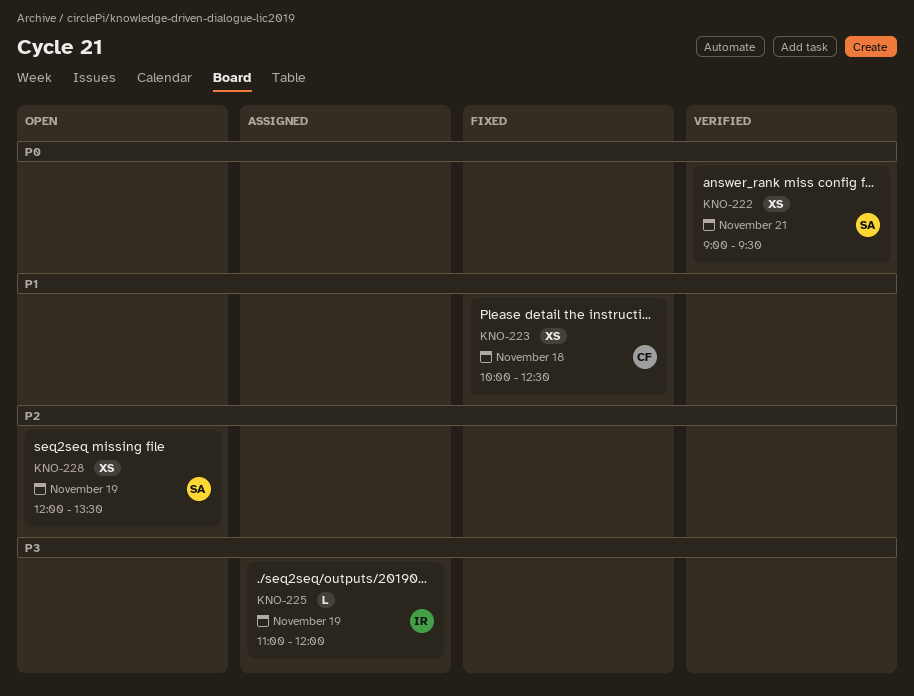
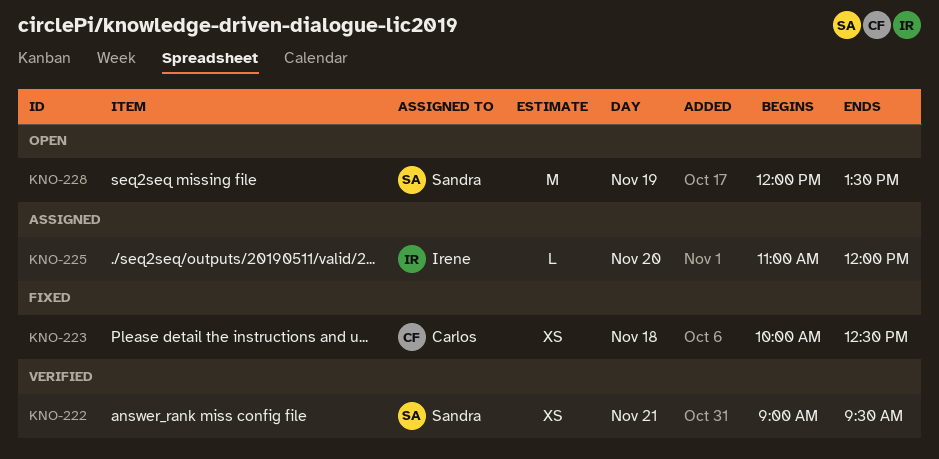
KNO-225, day: Nov 19 -> Nov 20
KNO-228, estimate: XS -> M

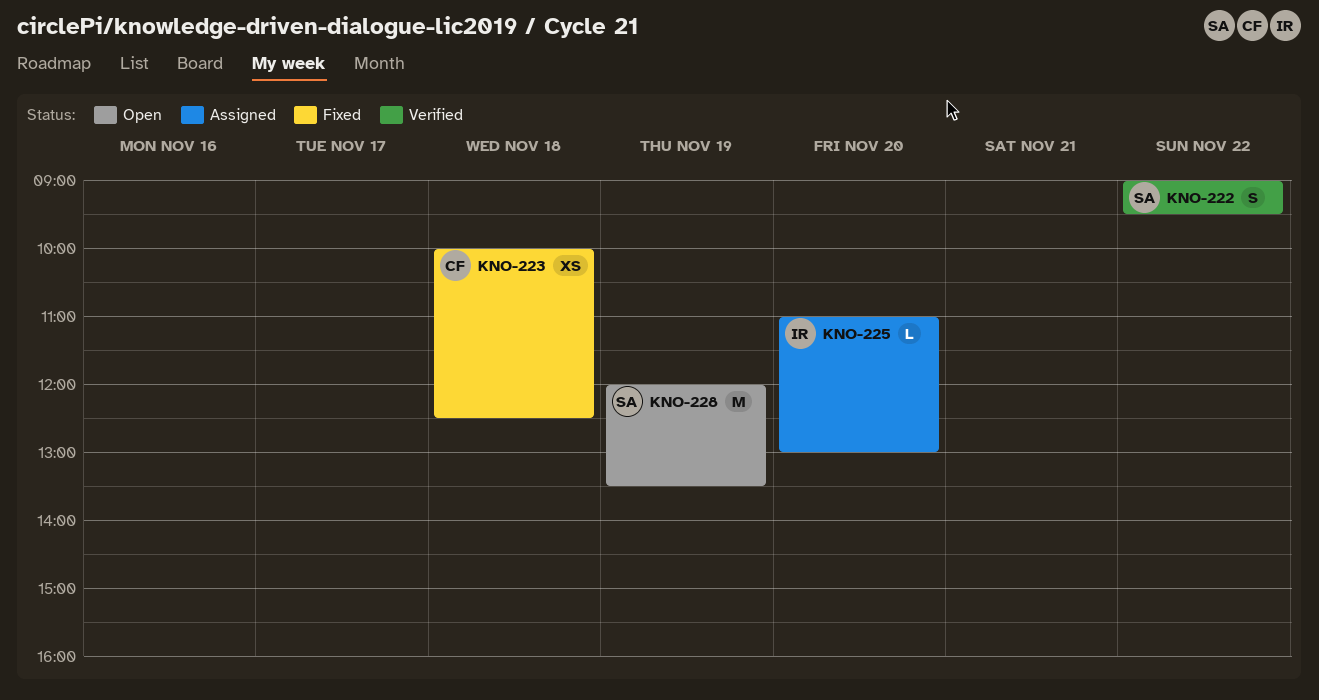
KNO-222, estimate: XS -> S
KNO-222, day: Nov 21 -> Nov 22
KNO-225, ends: 12:00 -> 13:00

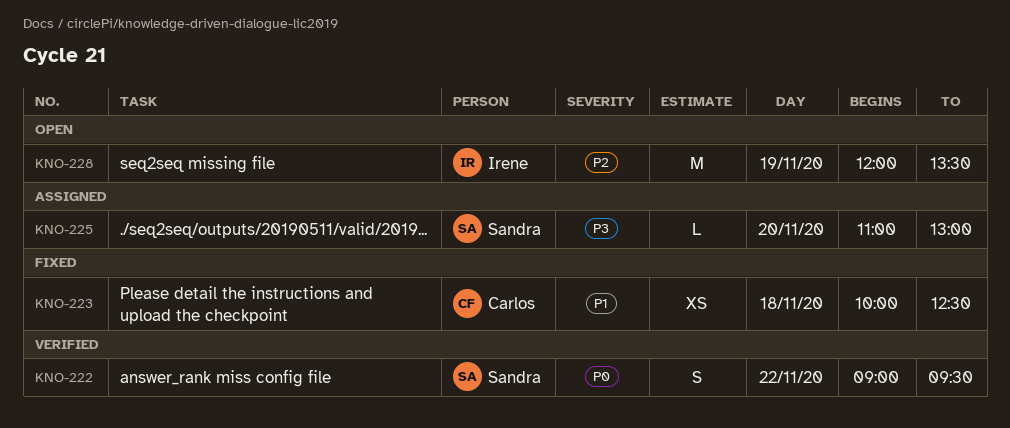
KNO-225, owner: Irene -> Sandra
KNO-228, owner: Sandra -> Irene

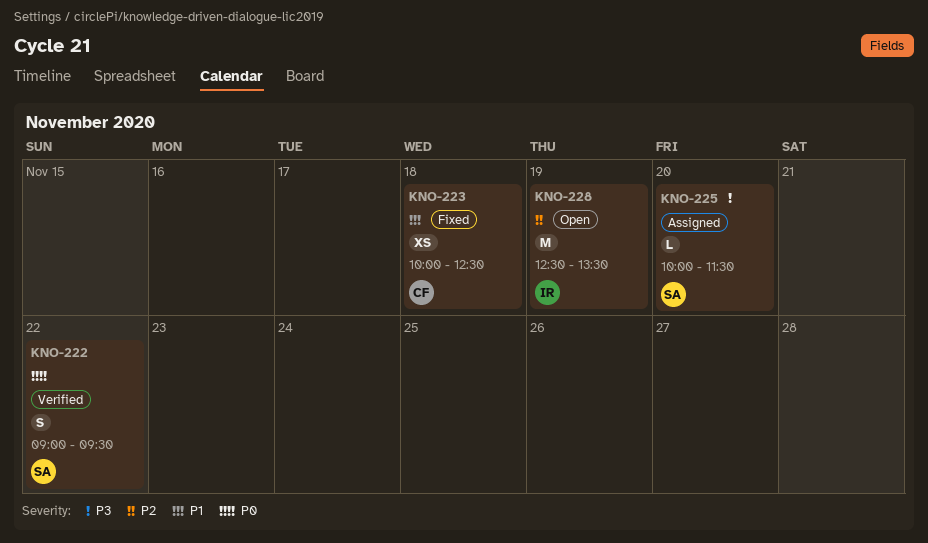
KNO-225, begins: 11:00 -> 10:00
KNO-225, ends: 13:00 -> 11:30
KNO-228, begins: 12:00 -> 12:30

